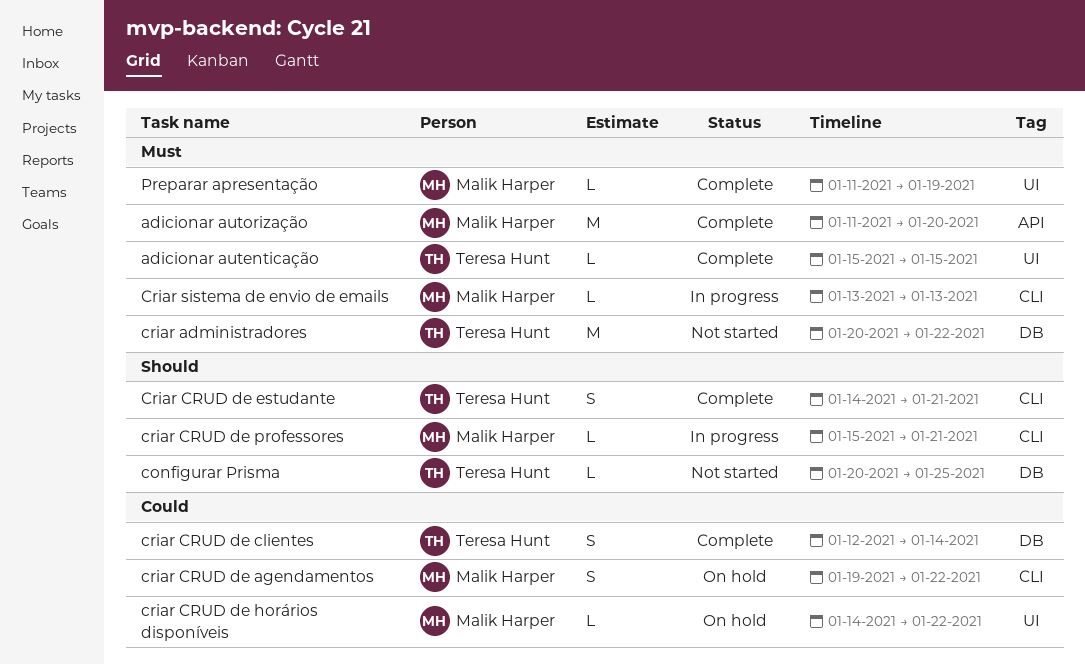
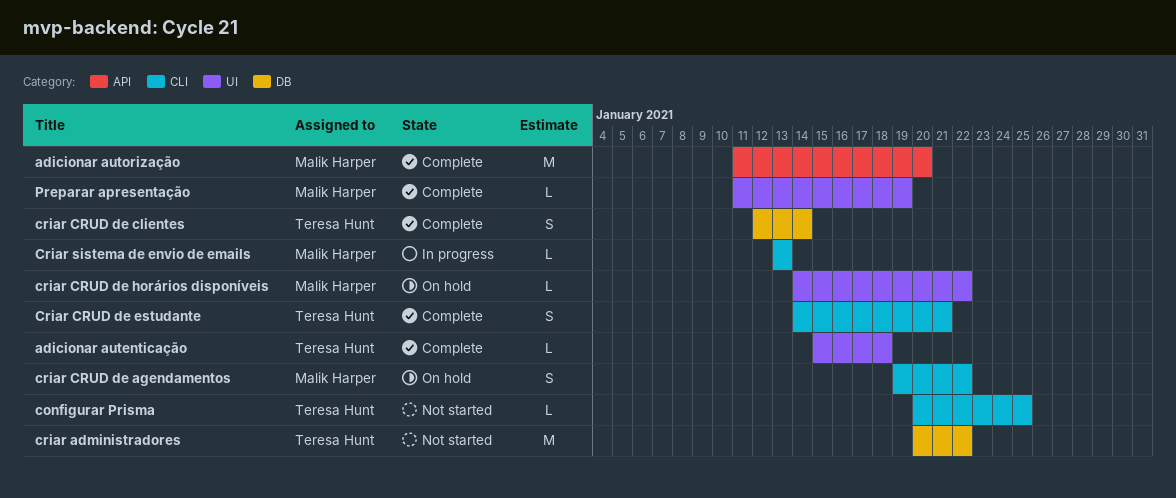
adicionar autenticação, due: Jan 15 -> Jan 18
configurar Prisma, label: DB -> CLI
criar CRUD de professores: present -> none

